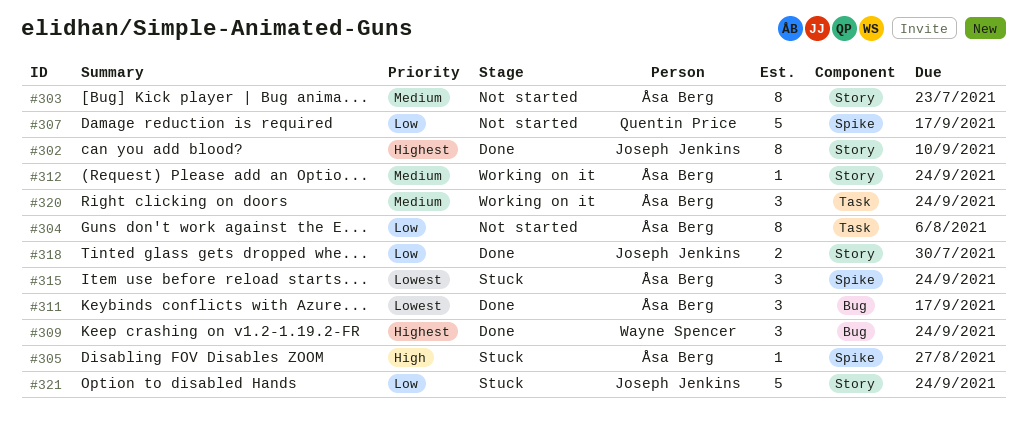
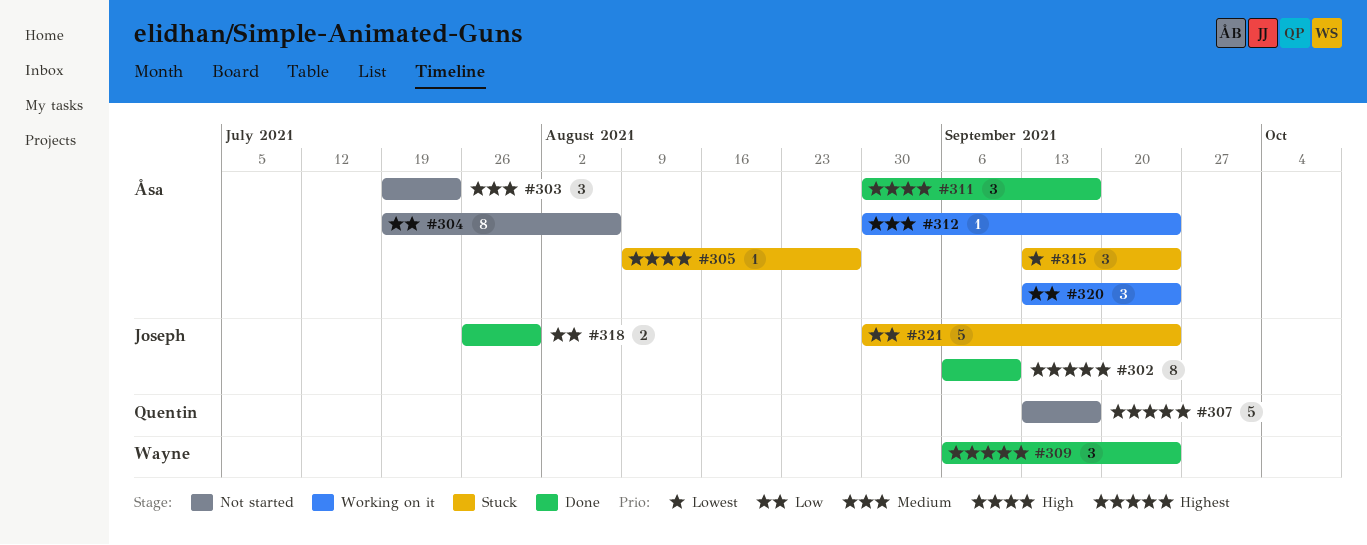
#303, estimate: 8 -> 3
#307, priority: Low -> Highest
#311, priority: Lowest -> High
#320, priority: Medium -> Low

